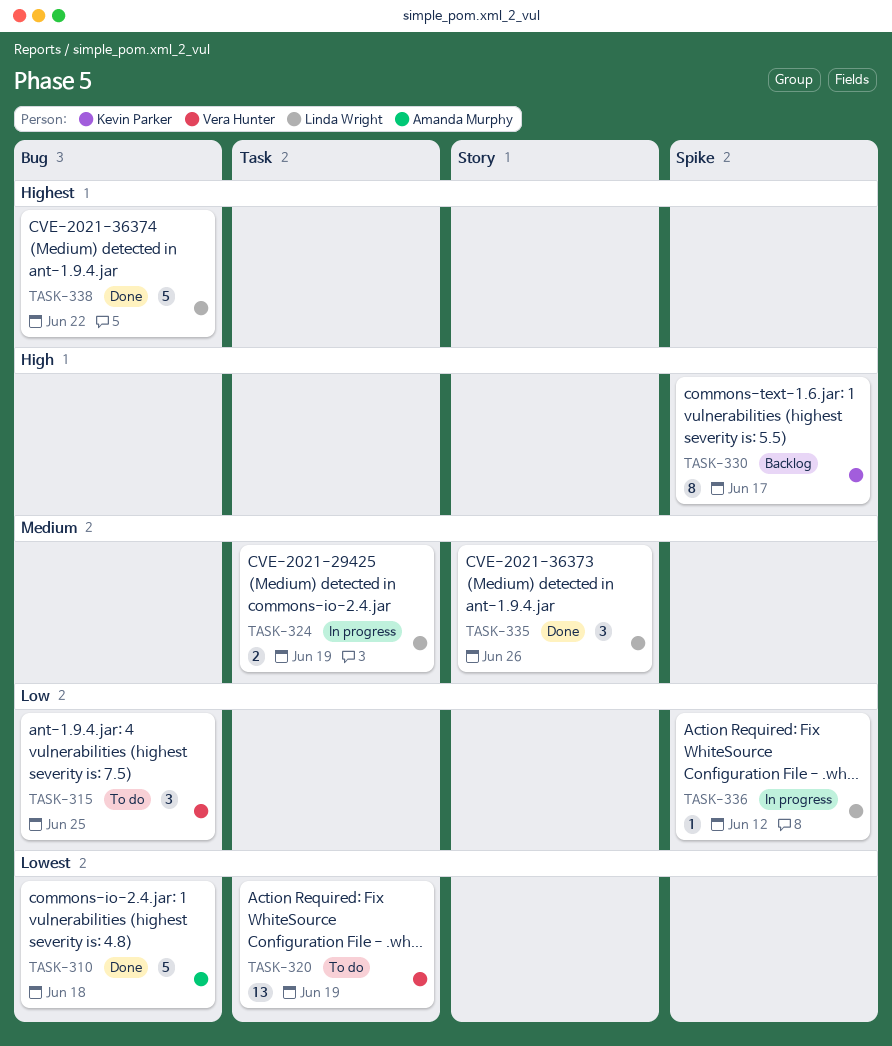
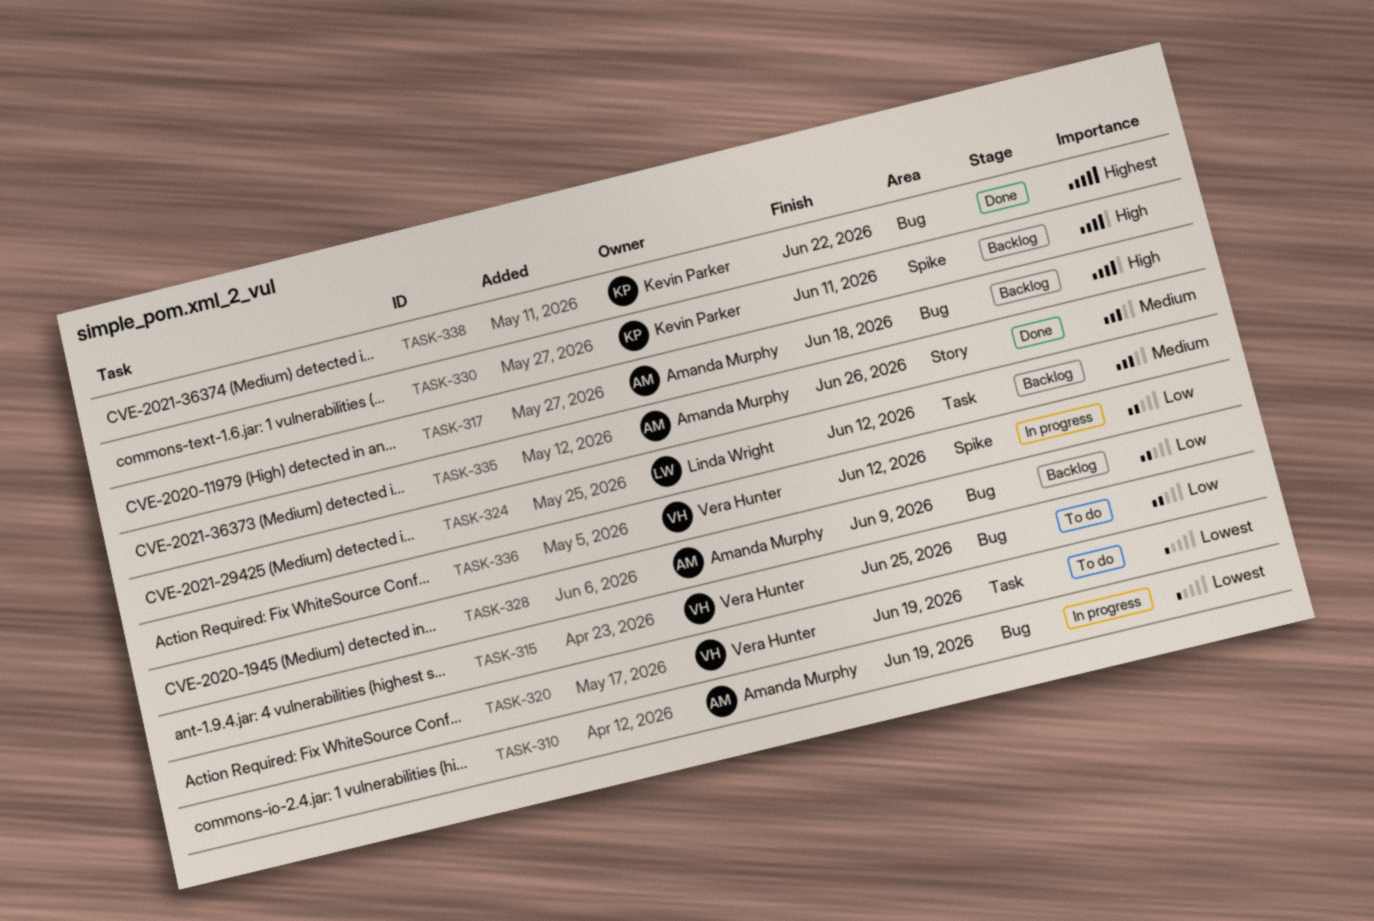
TASK-310, status: Done -> In progress
TASK-310, due: Jun 18 -> Jun 19
TASK-317: none -> present
TASK-324, status: In progress -> Backlog
TASK-324, due: Jun 19 -> Jun 12
TASK-328: none -> present
TASK-330, due: Jun 17 -> Jun 11
TASK-335, owner: Linda Wright -> Amanda Murphy
TASK-336, owner: Linda Wright -> Vera Hunter
TASK-338, owner: Linda Wright -> Kevin Parker

